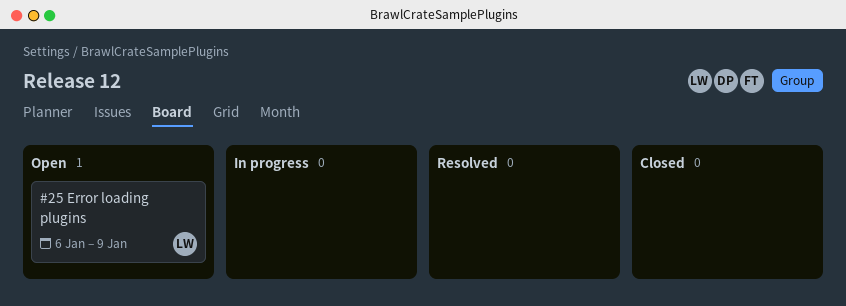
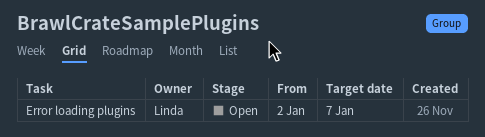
Error loading plugins, start: Jan 6 -> Jan 2
Error loading plugins, due: Jan 9 -> Jan 7

